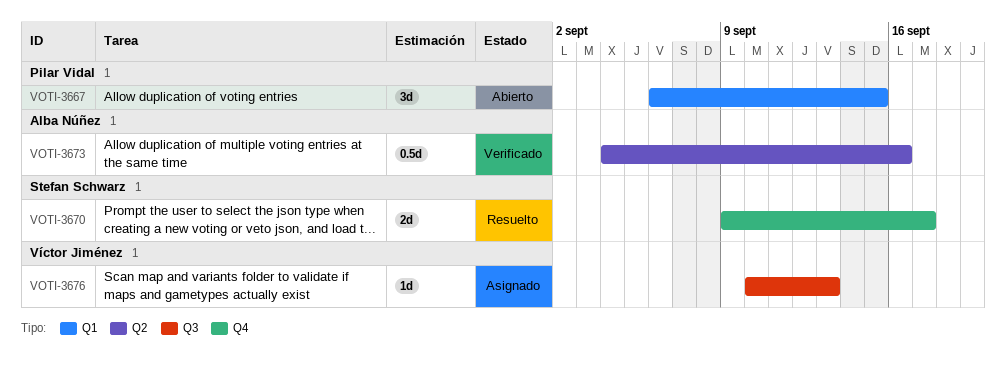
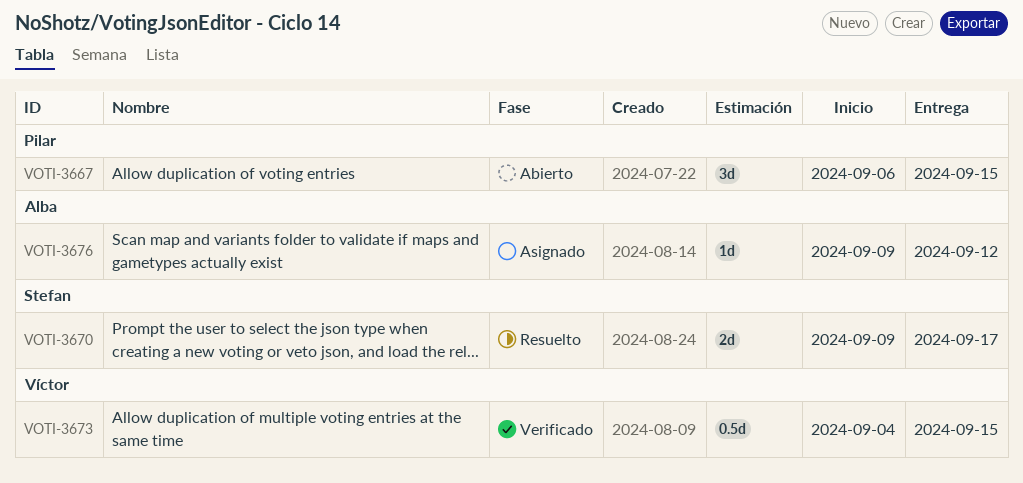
VOTI-3673, owner: Alba Núñez -> Víctor Jiménez
VOTI-3673, due: Sep 16 -> Sep 15
VOTI-3676, owner: Víctor Jiménez -> Alba Núñez
VOTI-3676, start: Sep 10 -> Sep 9
VOTI-3676, due: Sep 13 -> Sep 12

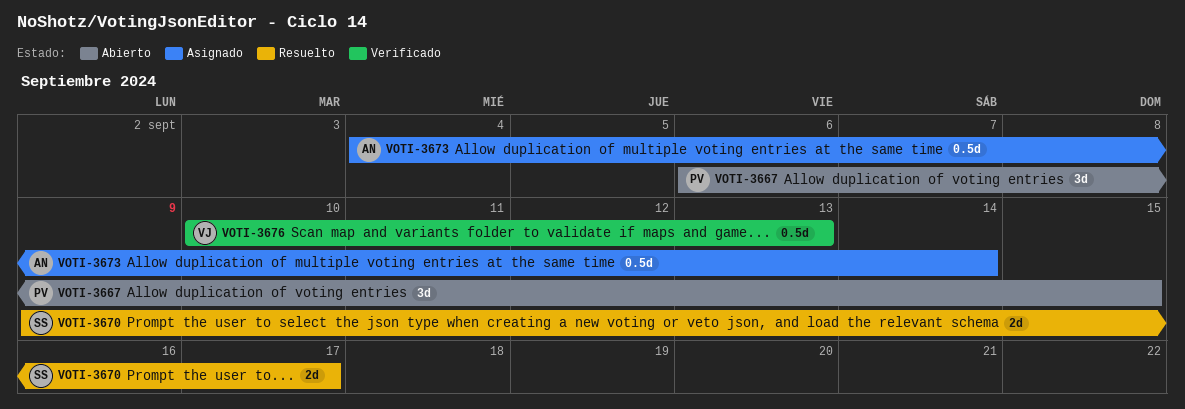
VOTI-3673, status: Verificado -> Asignado
VOTI-3673, owner: Víctor -> Alba
VOTI-3673, due: Sep 15 -> Sep 14
VOTI-3676, status: Asignado -> Verificado
VOTI-3676, owner: Alba -> Víctor
VOTI-3676, estimate: 1d -> 0.5d
VOTI-3676, start: Sep 9 -> Sep 10
VOTI-3676, due: Sep 12 -> Sep 13

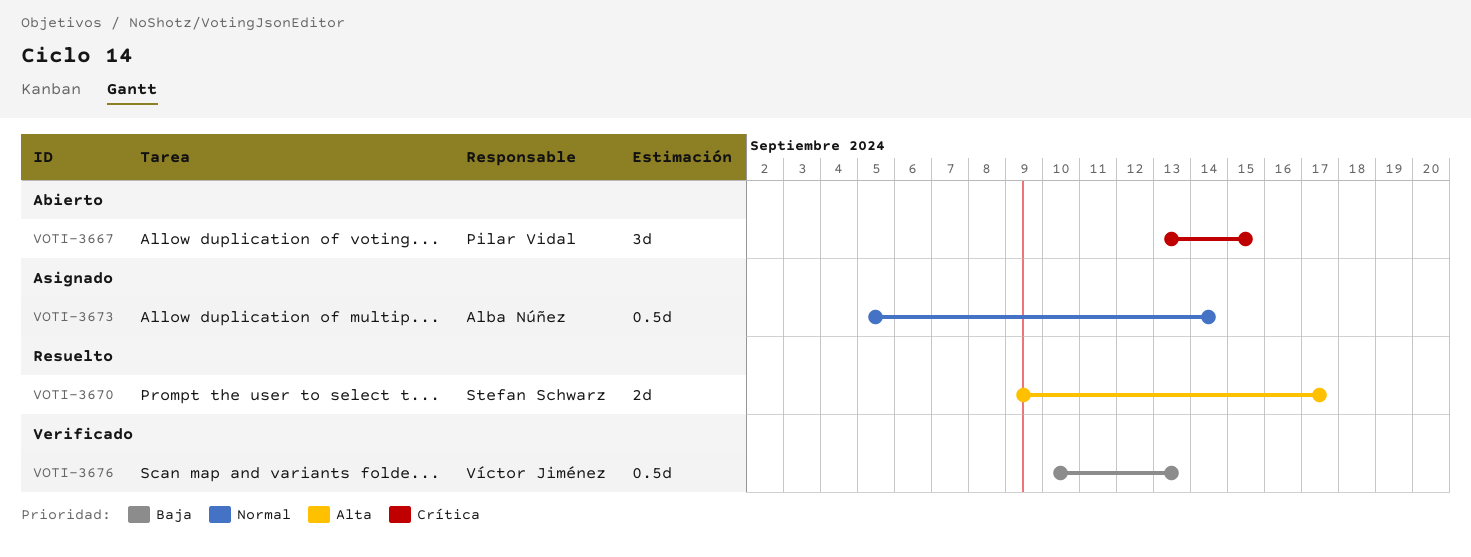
VOTI-3667, start: Sep 6 -> Sep 13
VOTI-3673, start: Sep 4 -> Sep 5

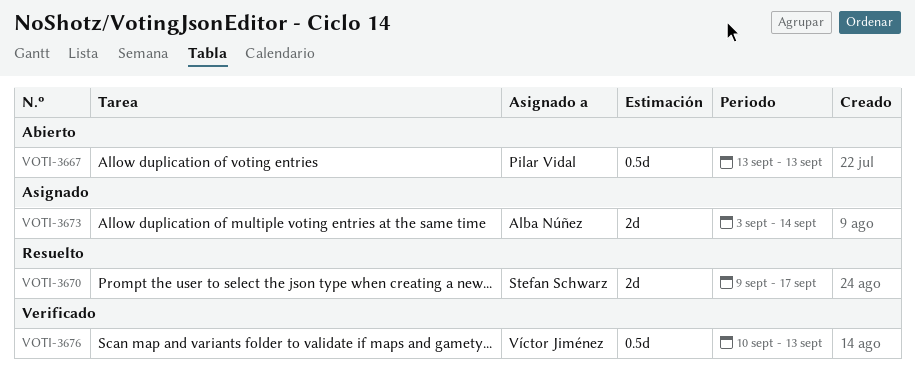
VOTI-3667, estimate: 3d -> 0.5d
VOTI-3667, due: Sep 15 -> Sep 13
VOTI-3673, estimate: 0.5d -> 2d
VOTI-3673, start: Sep 5 -> Sep 3

